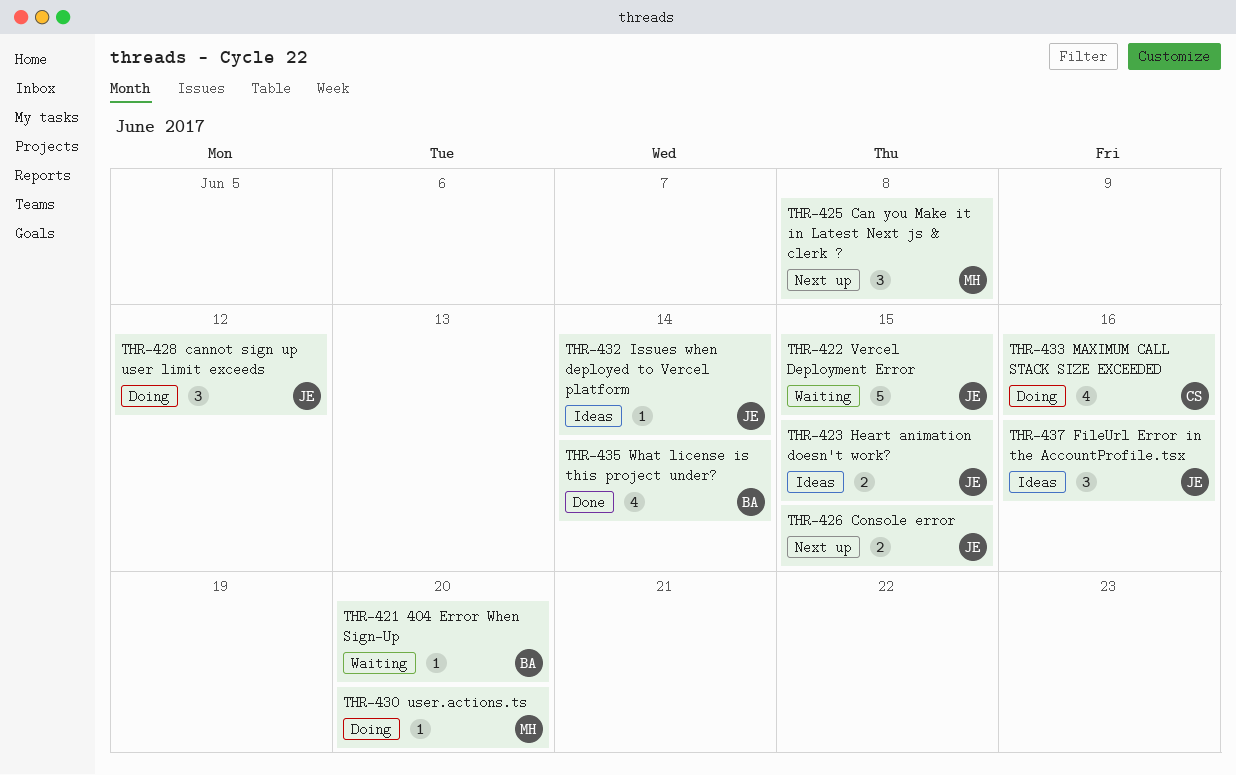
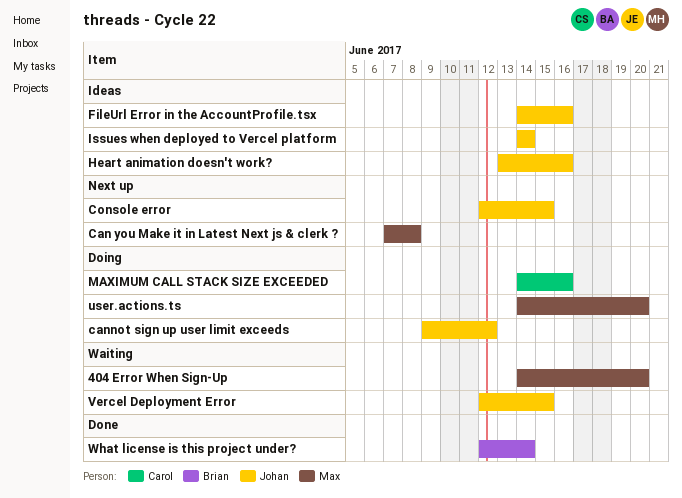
404 Error When Sign-Up, owner: Brian -> Max
Heart animation doesn't work?, due: Jun 15 -> Jun 16

